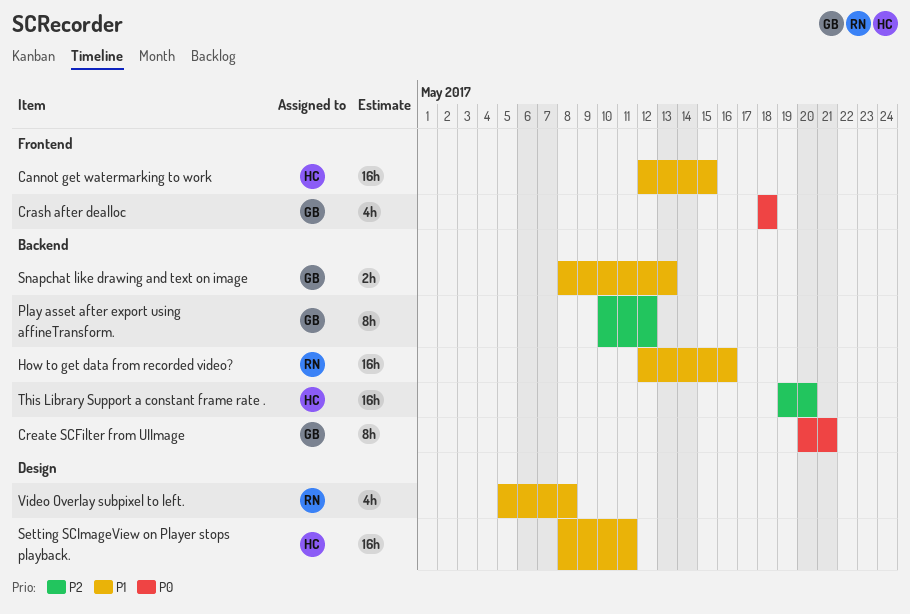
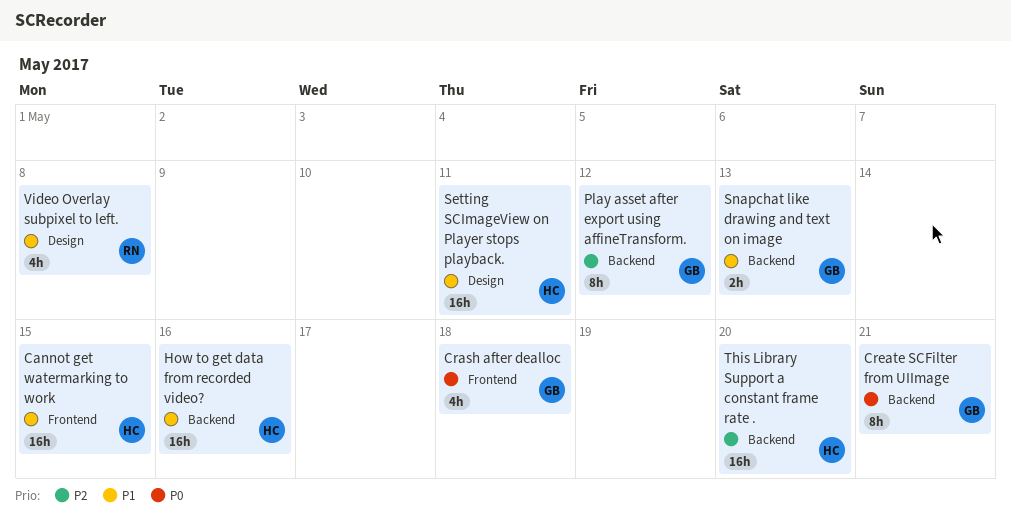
How to get data from recorded video?, owner: RN -> HC

